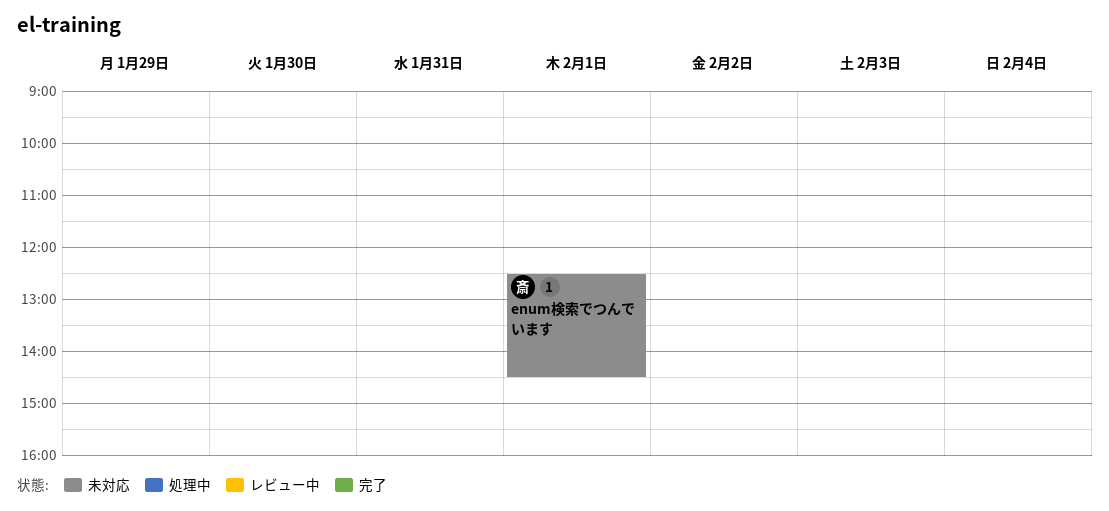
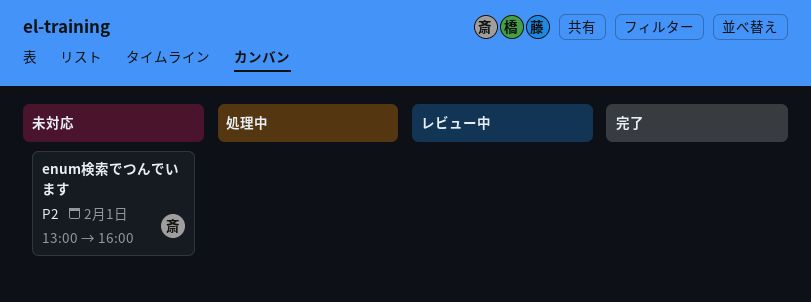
enum検索でつんでいます, begins: 12:30 -> 13:00
enum検索でつんでいます, ends: 14:30 -> 16:00

